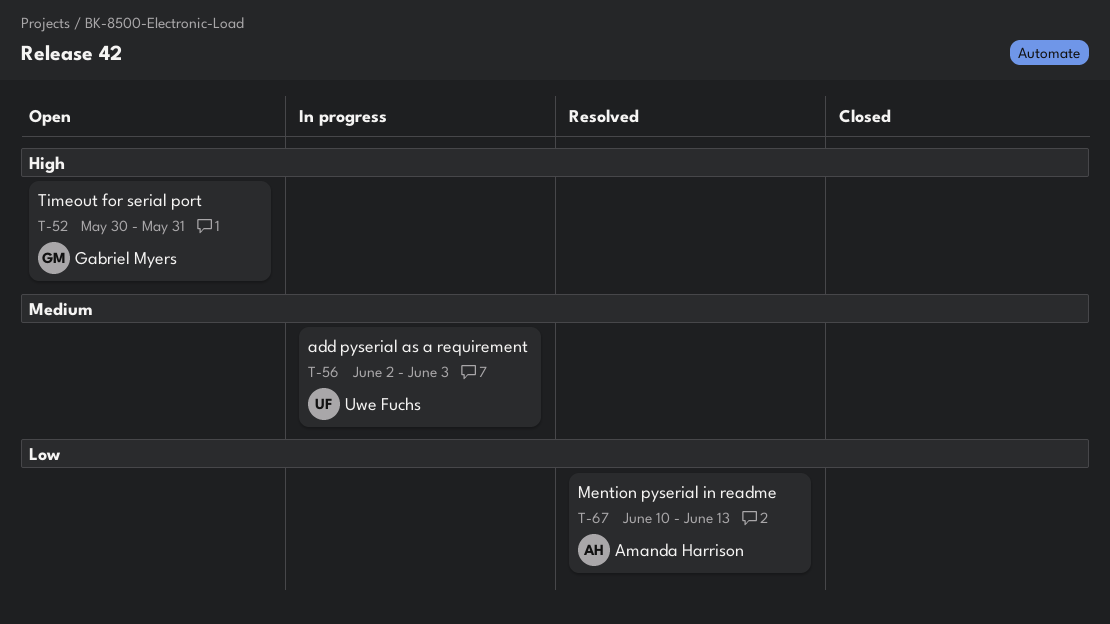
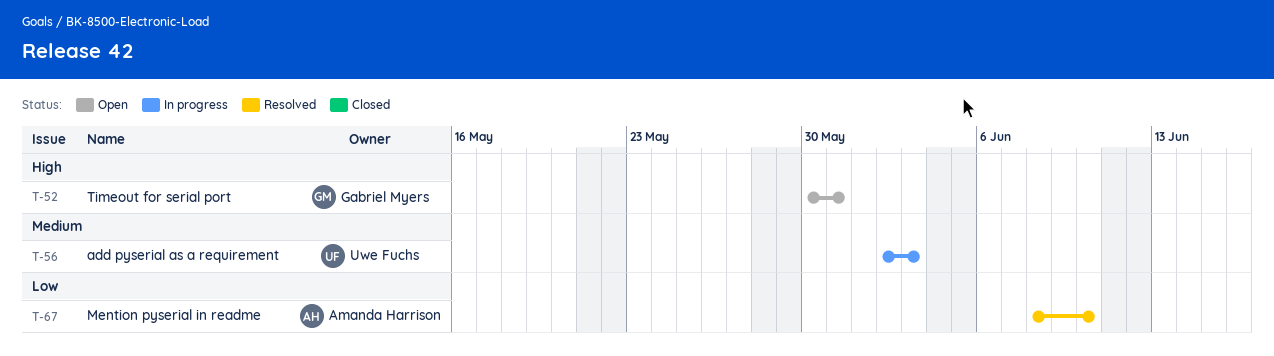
T-67, start: Jun 10 -> Jun 8
T-67, due: Jun 13 -> Jun 10

